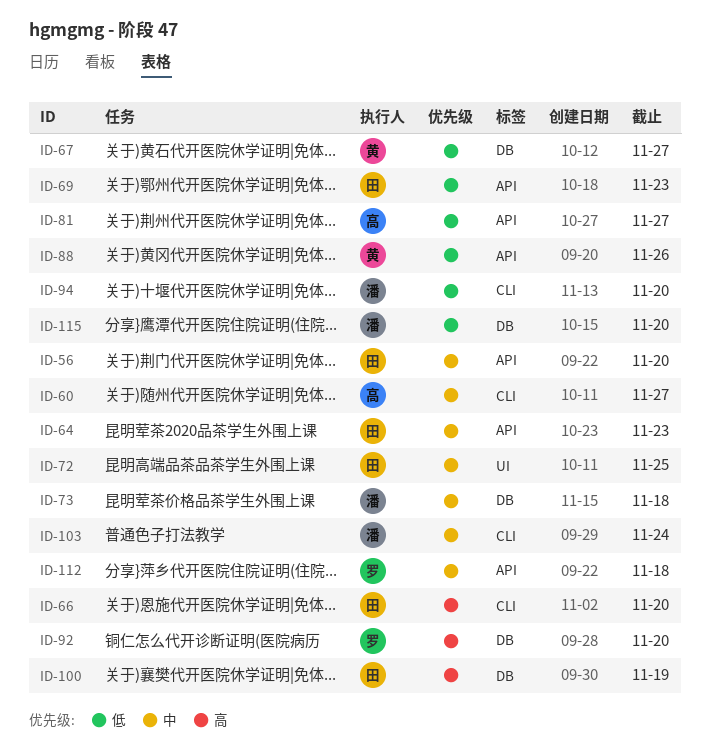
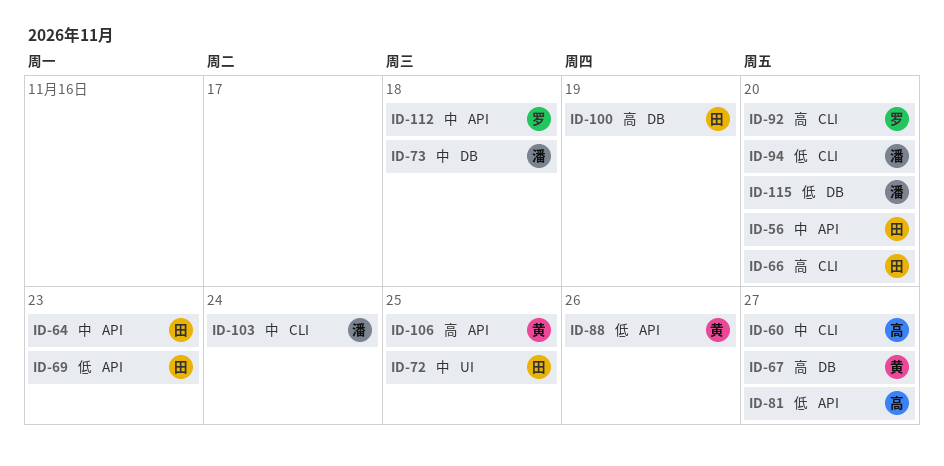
ID-67, priority: 低 -> 高
ID-92, label: DB -> CLI
ID-106: none -> present

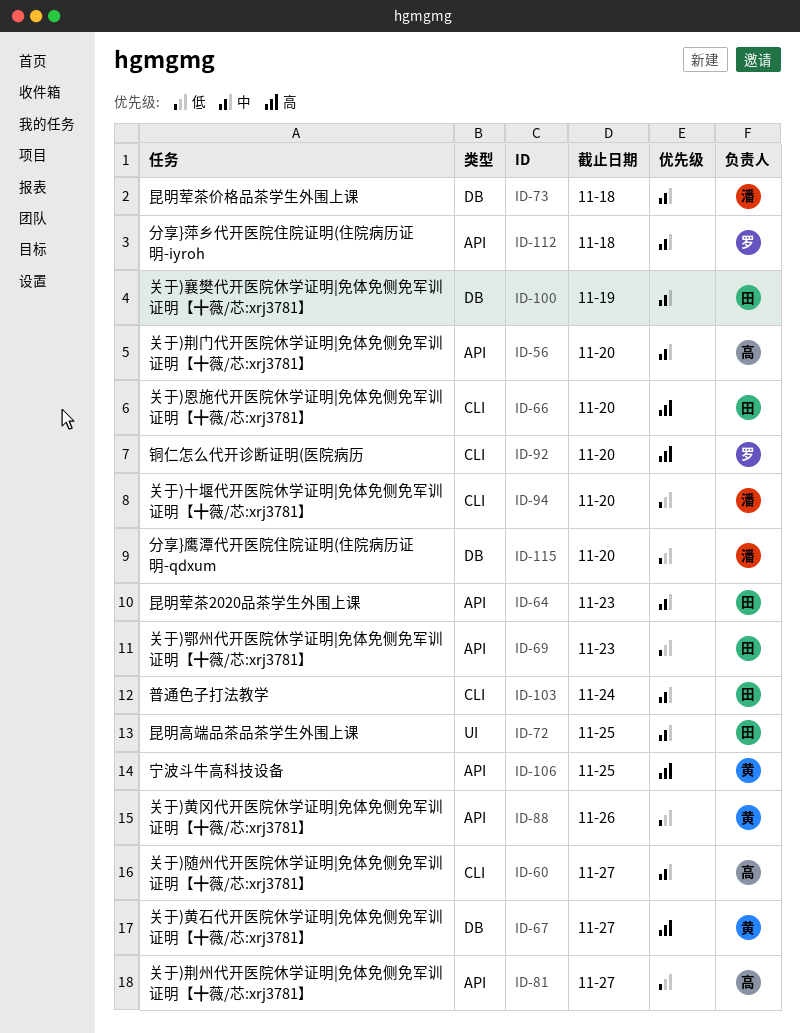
ID-56, owner: 田 -> 高
ID-100, priority: 高 -> 中
ID-103, owner: 潘 -> 田

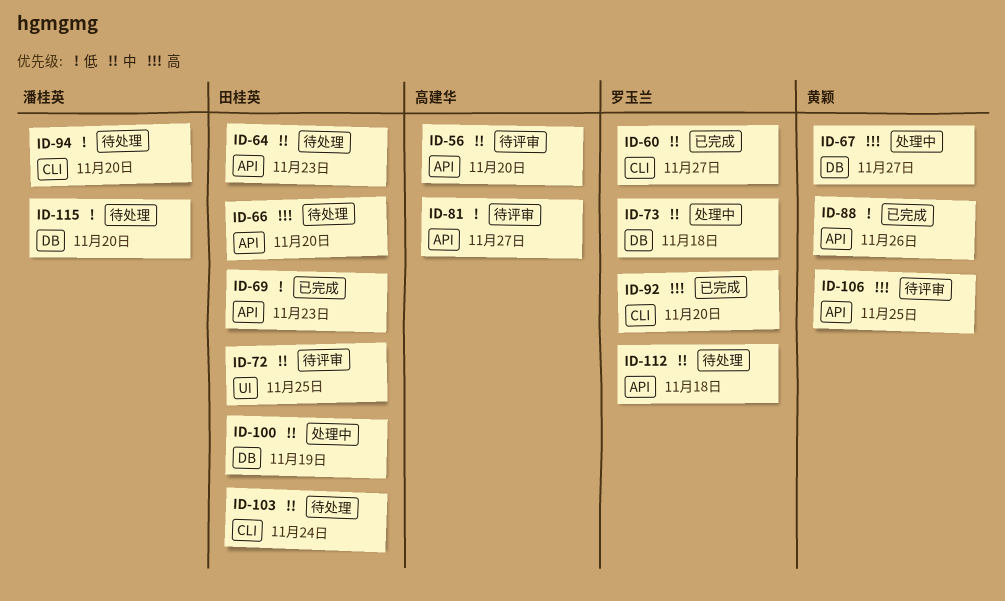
ID-60, owner: 高建华 -> 罗玉兰
ID-66, label: CLI -> API
ID-73, owner: 潘桂英 -> 罗玉兰

